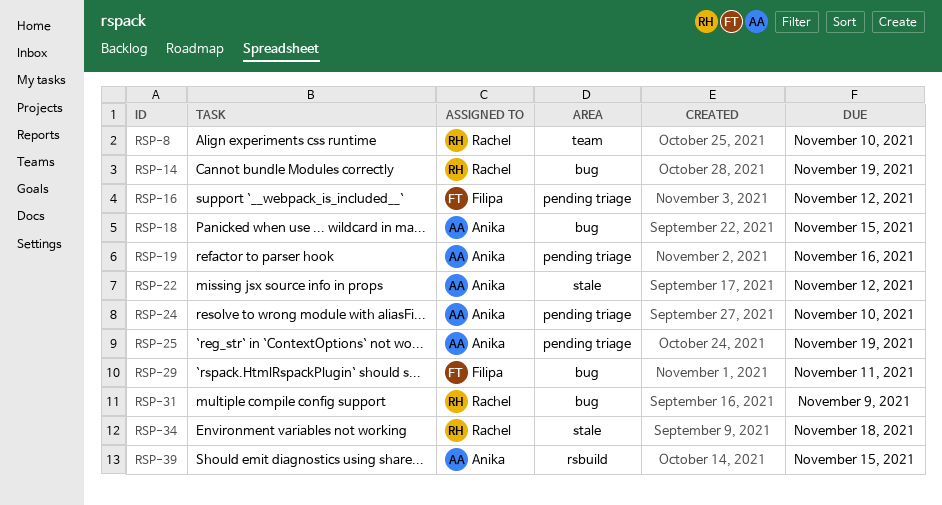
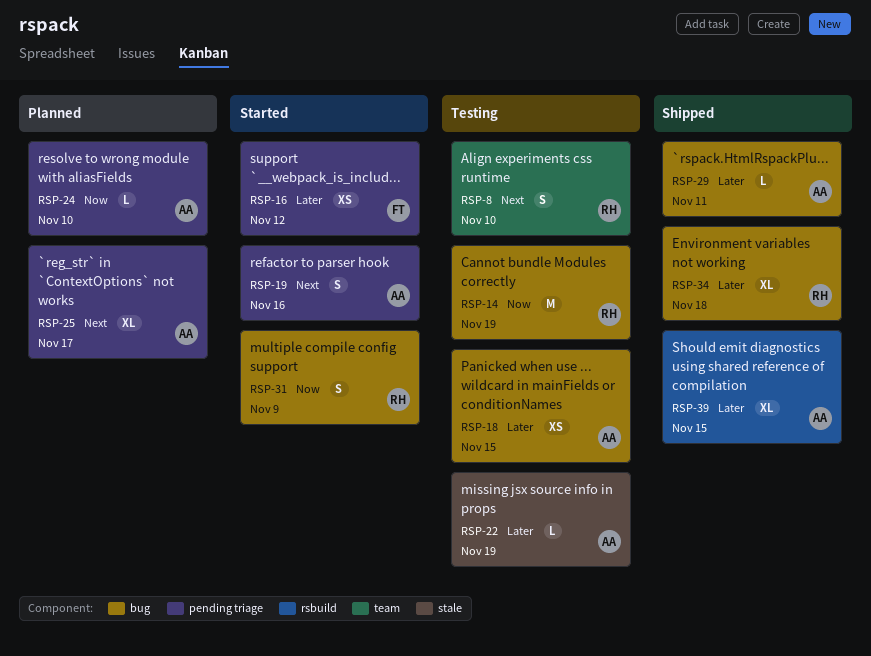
RSP-22, due: Nov 12 -> Nov 19
RSP-25, due: Nov 19 -> Nov 17
RSP-29, owner: Filipa -> Anika
RSP-34, label: stale -> bug

